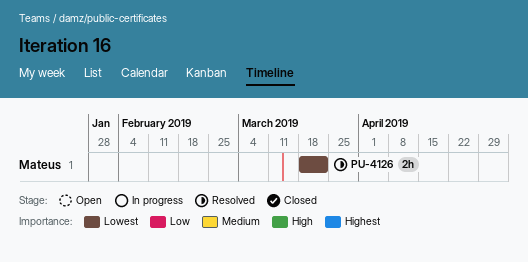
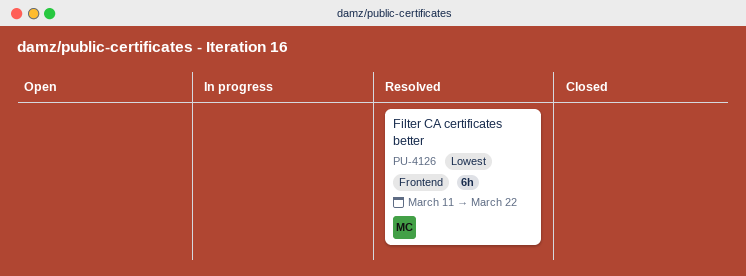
PU-4126, estimate: 2h -> 6h
PU-4126, start: Mar 18 -> Mar 11

